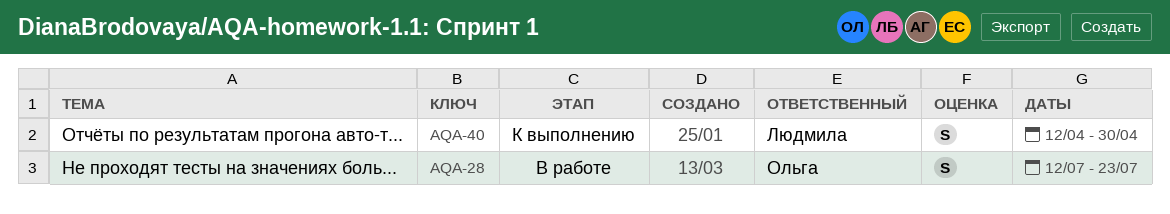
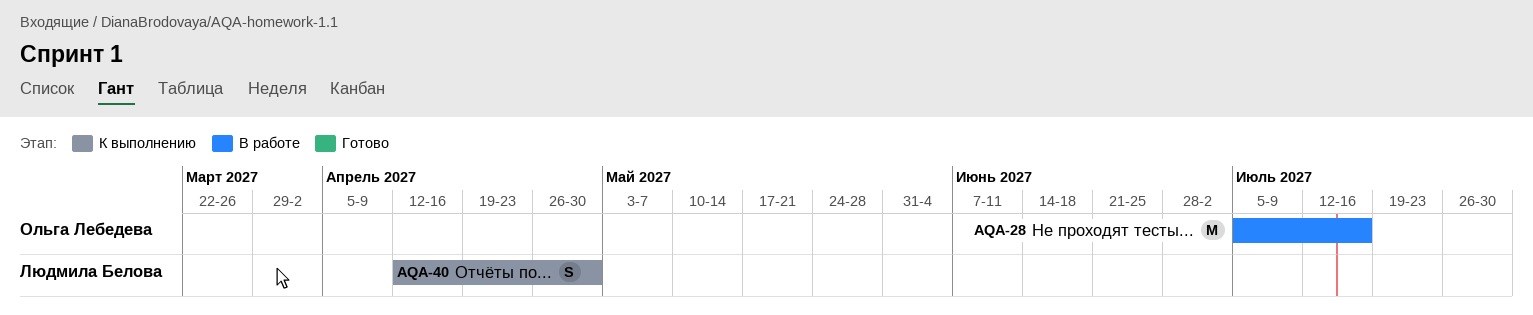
AQA-28, estimate: S -> M
AQA-28, start: Jul 12 -> Jul 5
AQA-28, due: Jul 23 -> Jul 16

